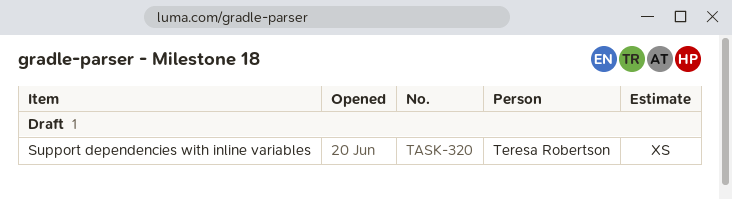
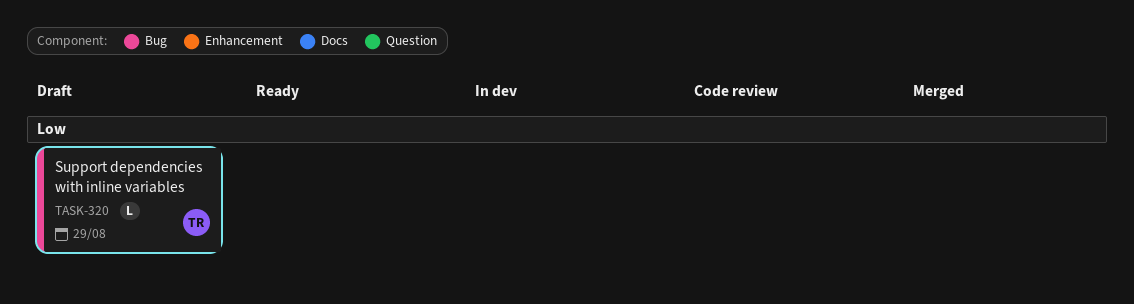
TASK-320, estimate: XS -> L

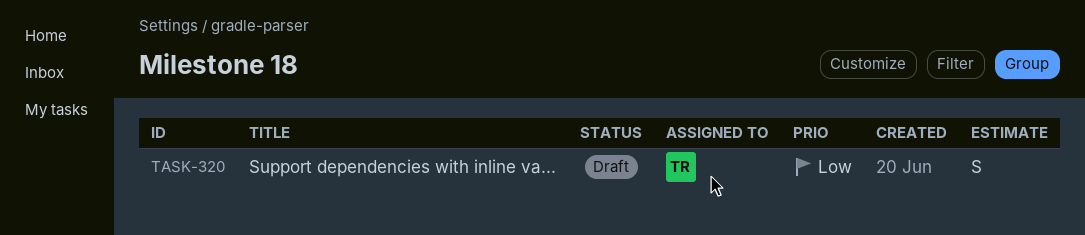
TASK-320, estimate: L -> S

